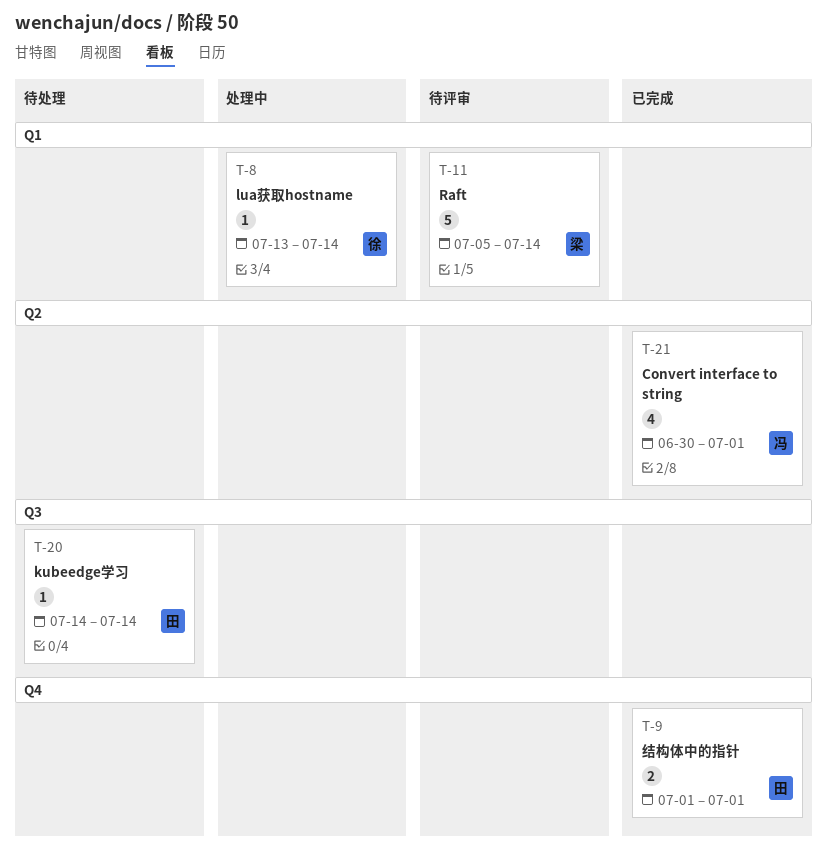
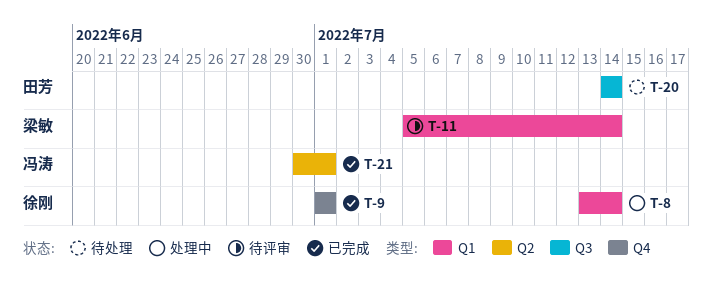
T-9, owner: 田芳 -> 徐刚

